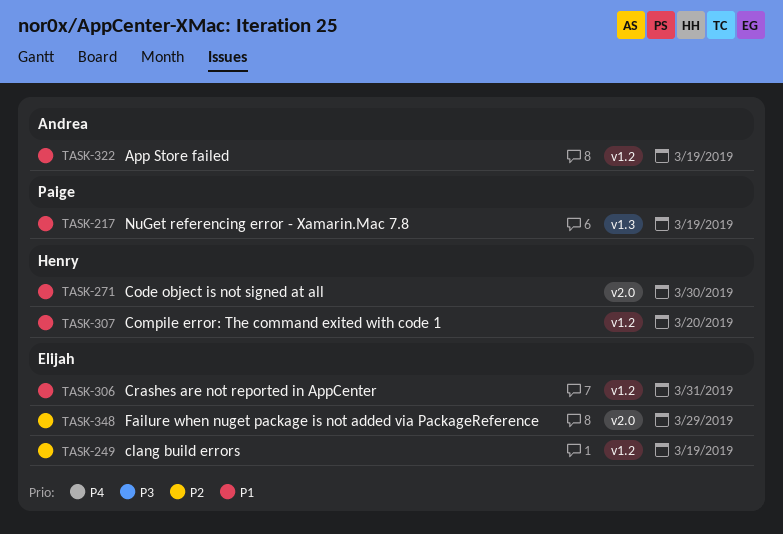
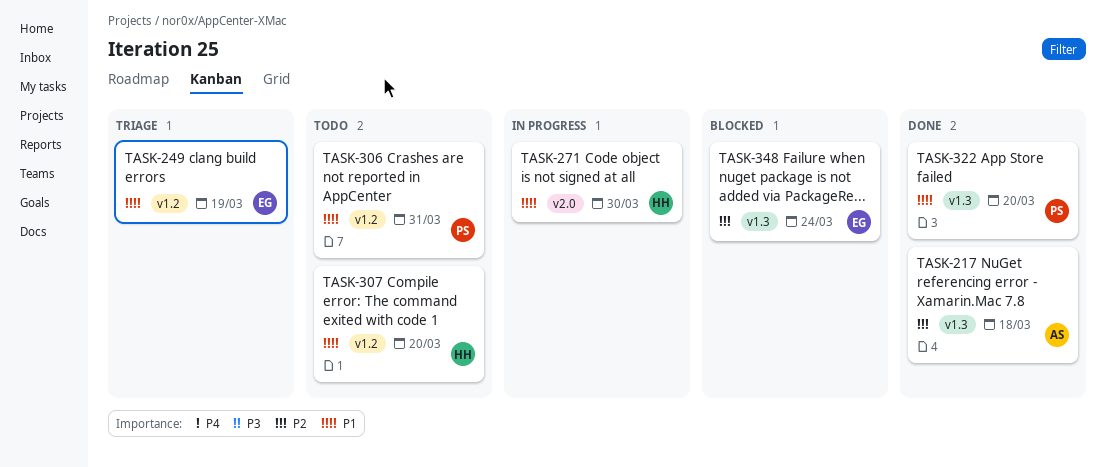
TASK-217, owner: Paige -> Andrea
TASK-217, priority: P1 -> P2
TASK-217, due: Mar 19 -> Mar 18
TASK-249, priority: P2 -> P1
TASK-306, owner: Elijah -> Paige
TASK-322, owner: Andrea -> Paige
TASK-322, label: v1.2 -> v1.3
TASK-322, due: Mar 19 -> Mar 20
TASK-348, label: v2.0 -> v1.3
TASK-348, due: Mar 29 -> Mar 24

